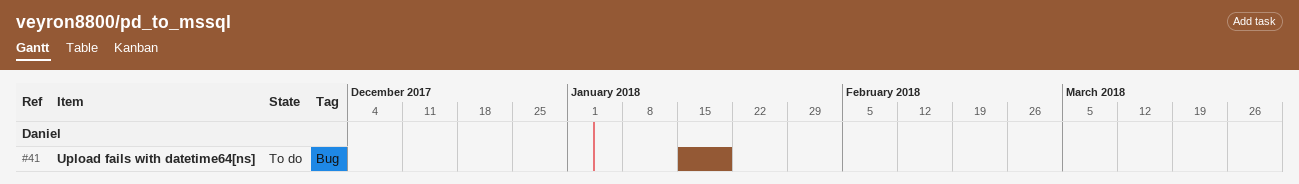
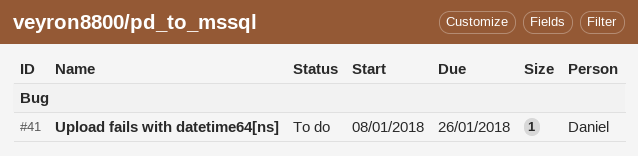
#41, start: Jan 15 -> Jan 8
#41, due: Jan 19 -> Jan 26

